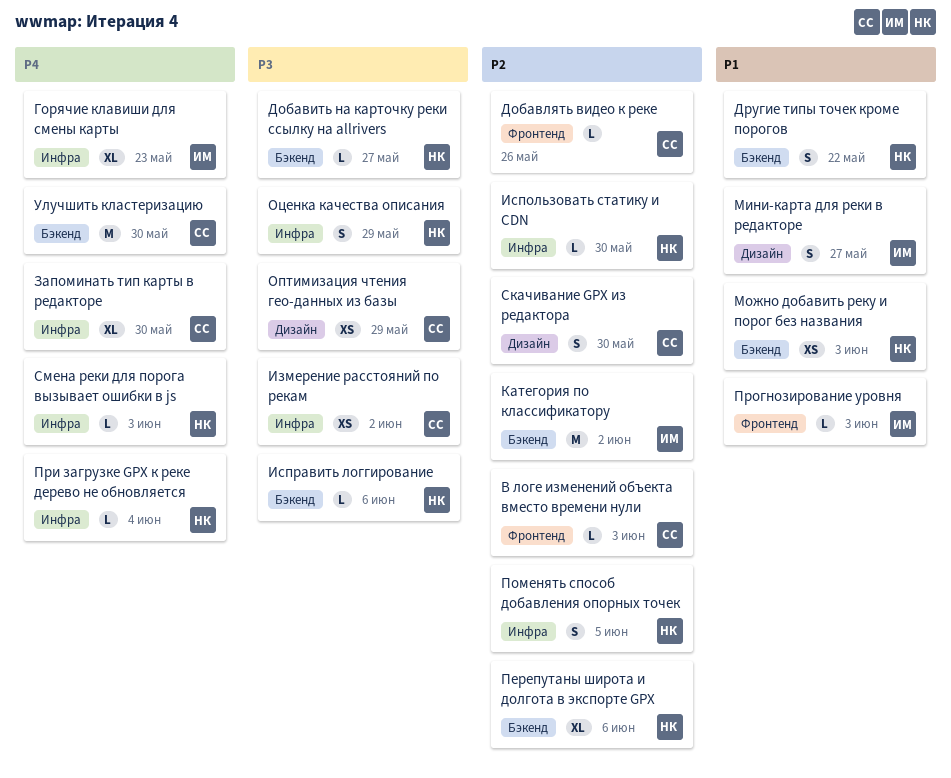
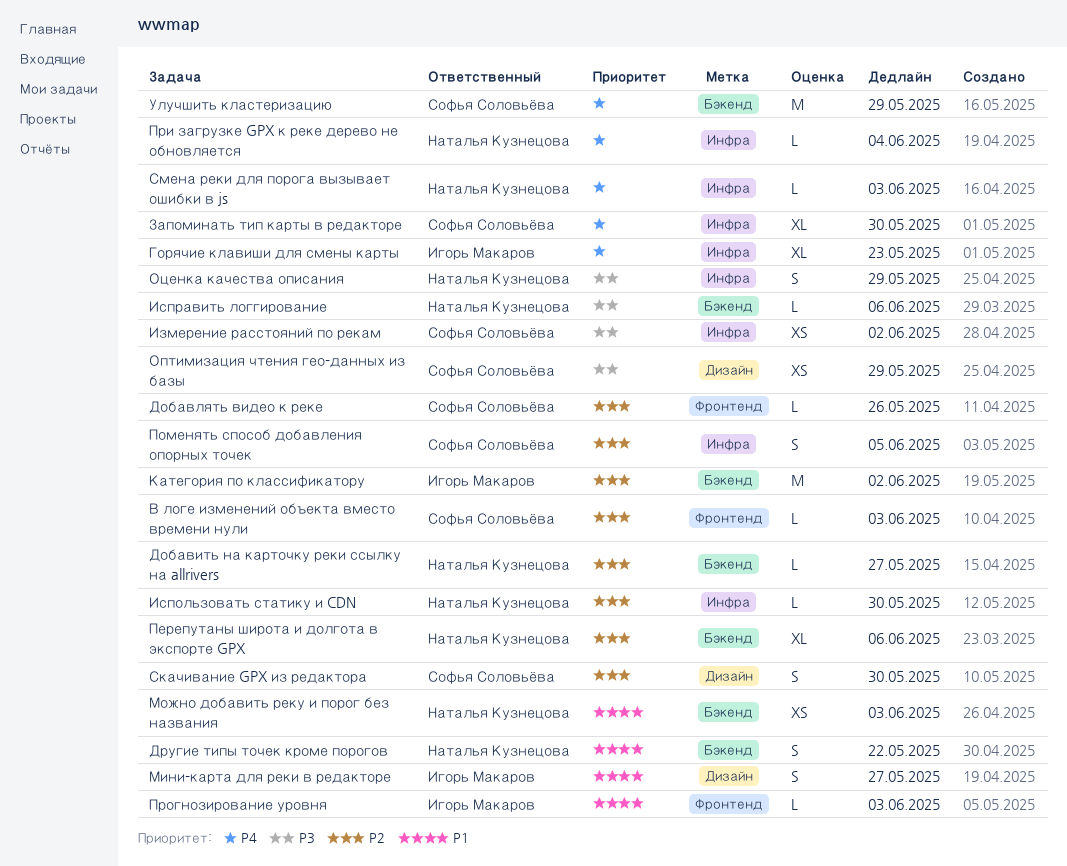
Добавить на карточку реки ссылку на allrivers, priority: P3 -> P2
Поменять способ добавления опорных точек, owner: Наталья Кузнецова -> Софья Соловьёва
Улучшить кластеризацию, due: May 30 -> May 29

